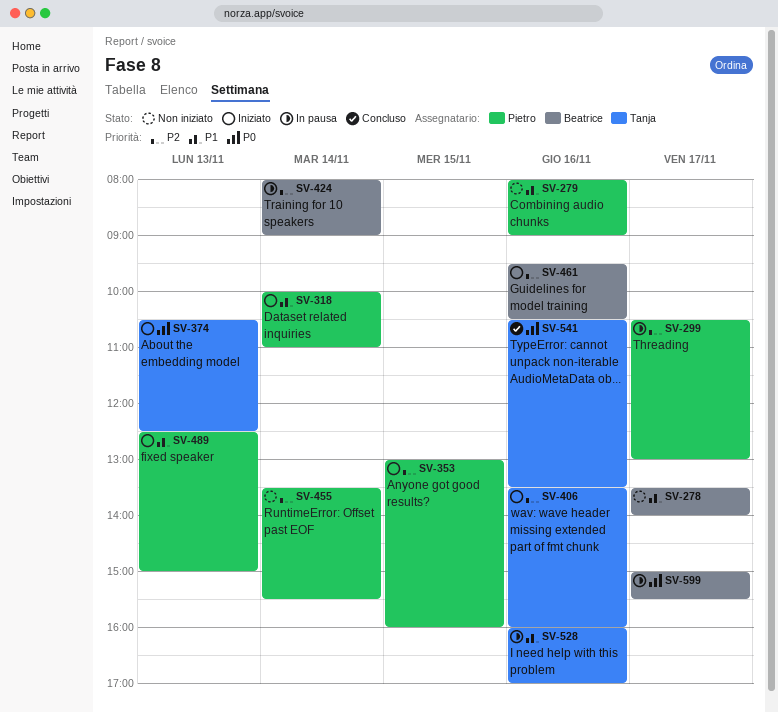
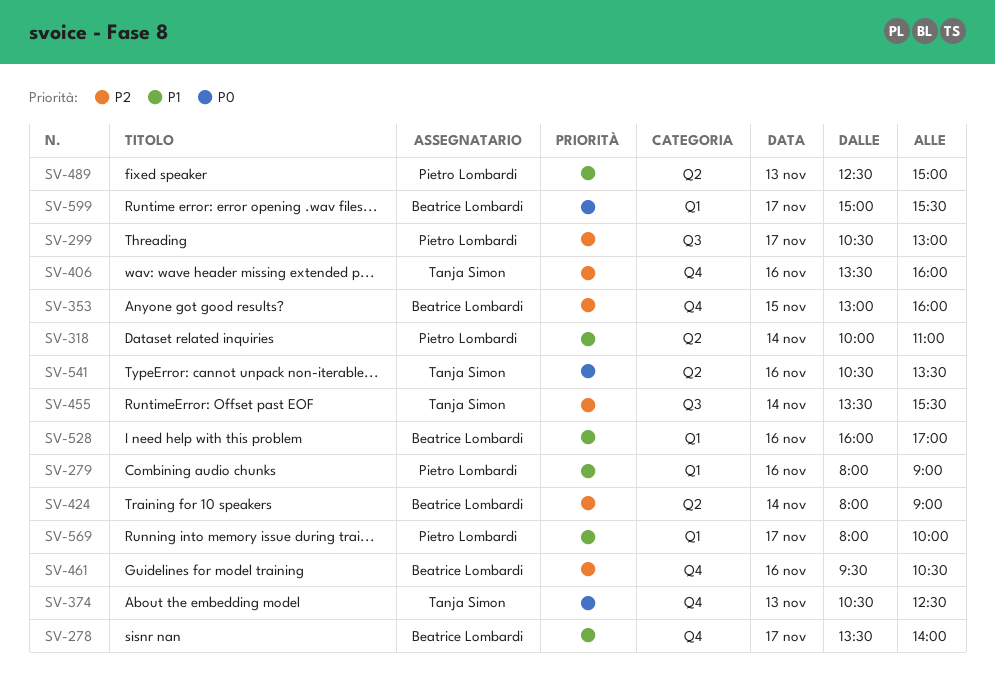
SV-353, owner: Pietro Lombardi -> Beatrice Lombardi
SV-455, owner: Pietro Lombardi -> Tanja Simon
SV-528, owner: Tanja Simon -> Beatrice Lombardi
SV-569: none -> present

